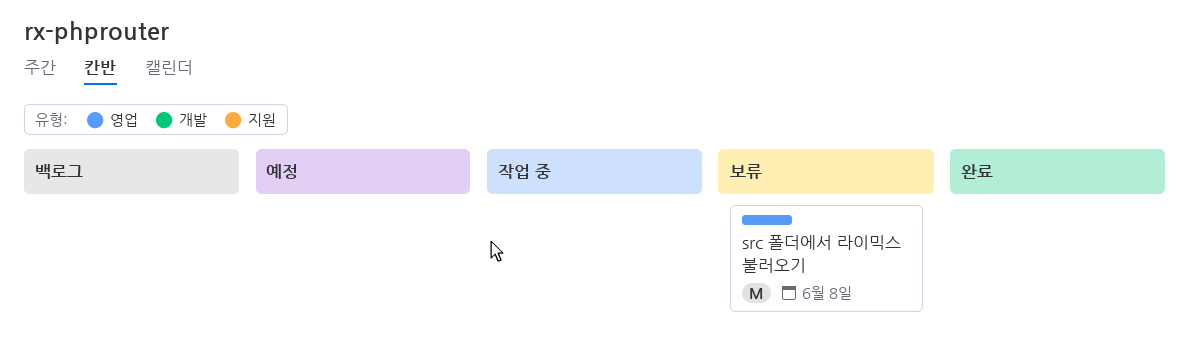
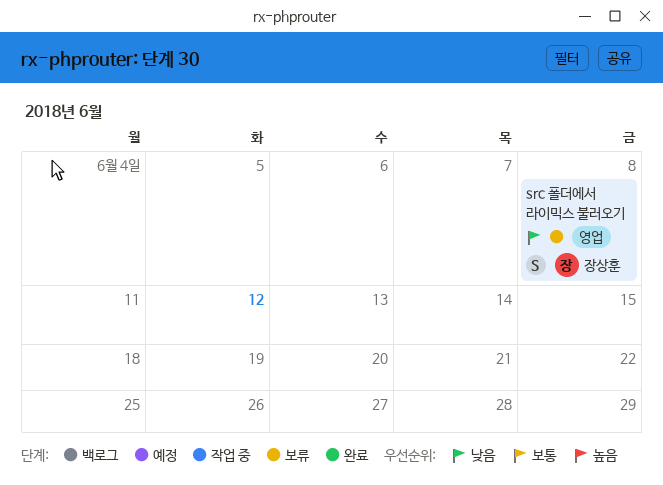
src 폴더에서 라이믹스 불러오기, estimate: M -> S

